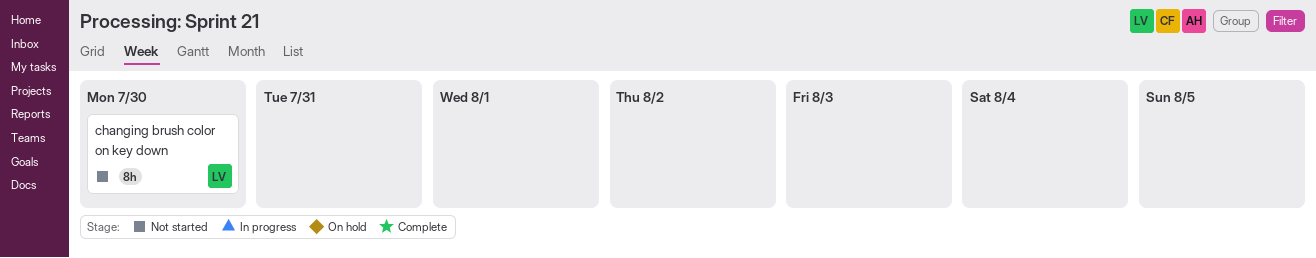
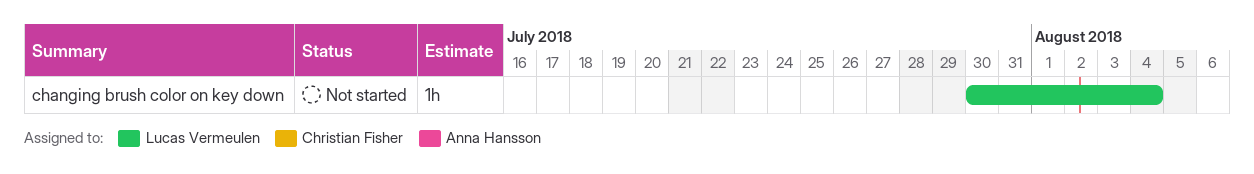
changing brush color on key down, estimate: 8h -> 1h
changing brush color on key down, due: Jul 30 -> Aug 4

